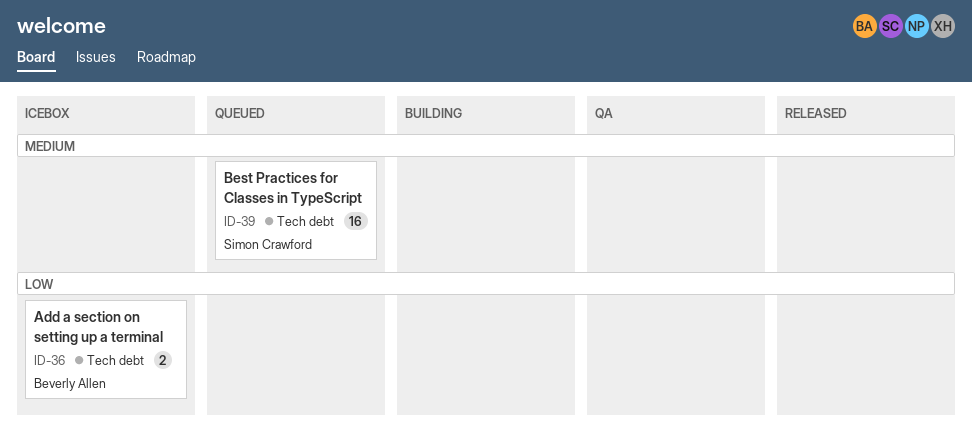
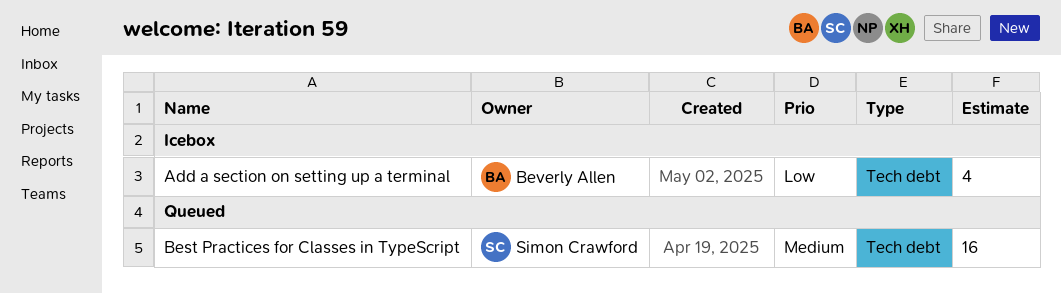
Add a section on setting up a terminal, estimate: 2 -> 4

